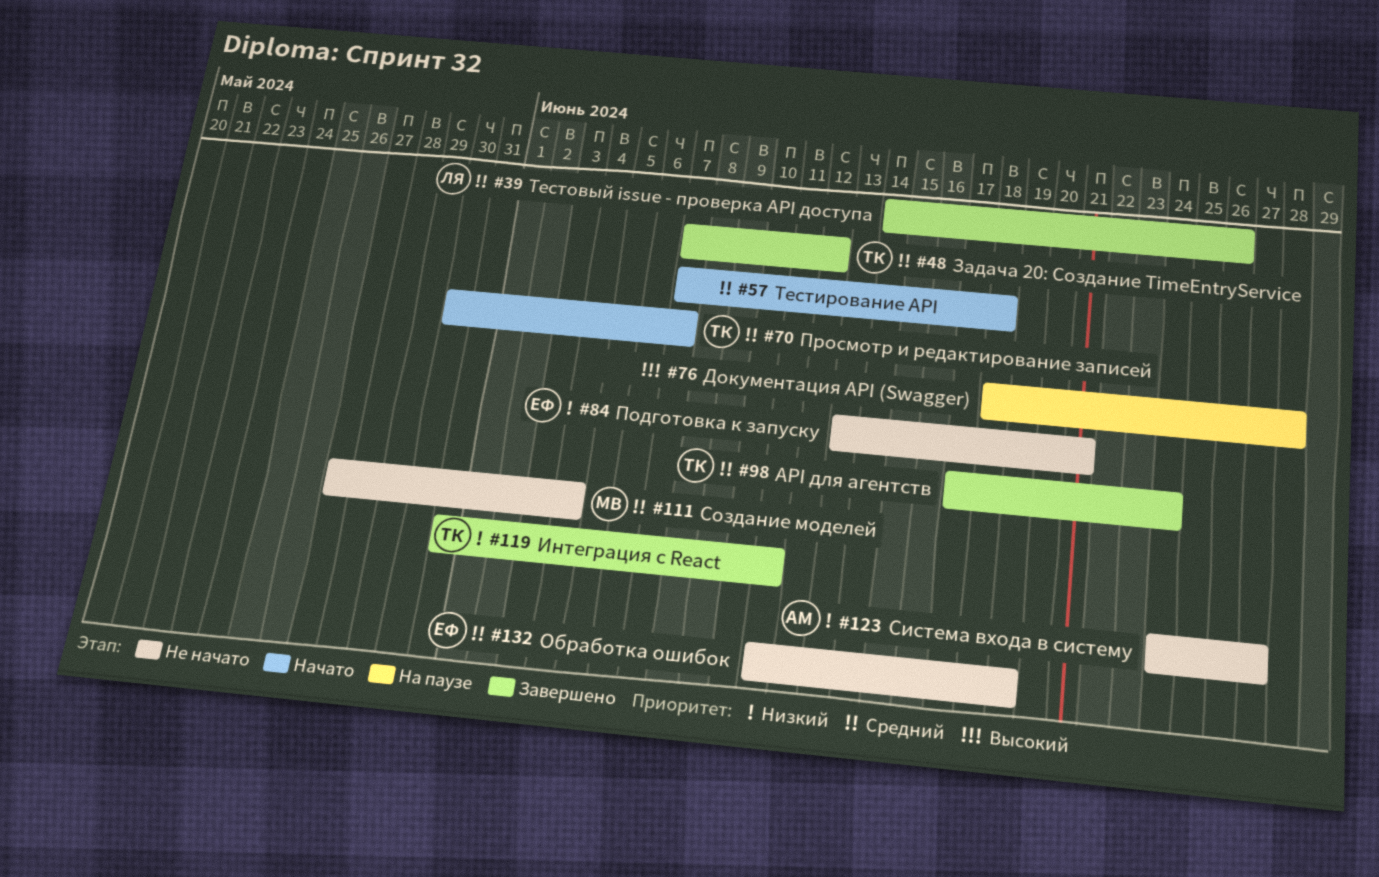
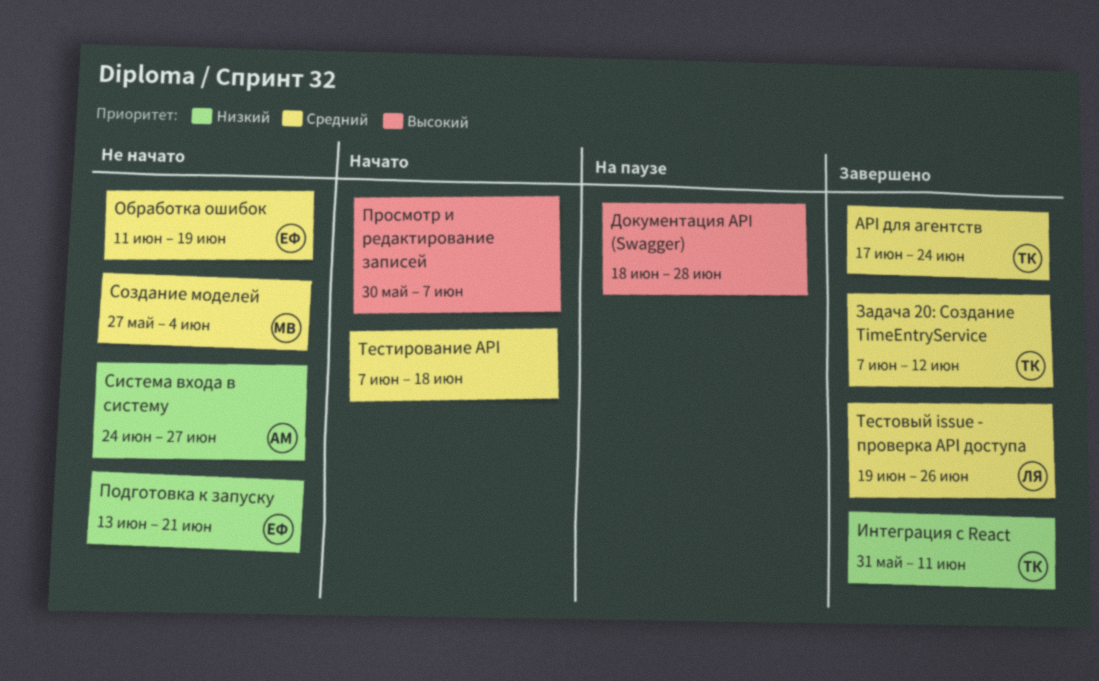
Просмотр и редактирование записей, owner: ТК -> none
Просмотр и редактирование записей, priority: Средний -> Высокий
Тестовый issue - проверка API доступа, start: Jun 14 -> Jun 19

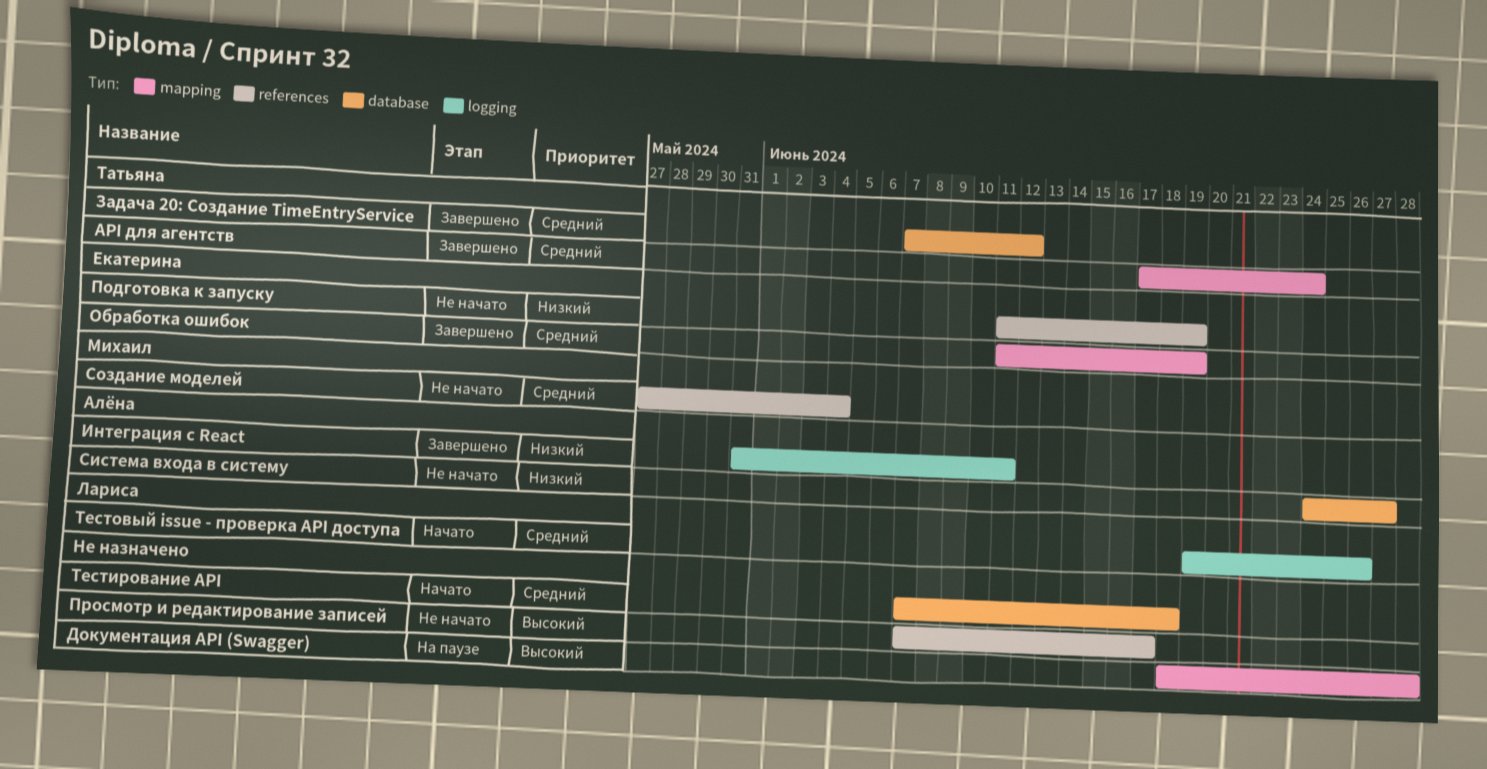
Интеграция с React, owner: Татьяна -> Алёна
Обработка ошибок, status: Не начато -> Завершено
Подготовка к запуску, start: Jun 13 -> Jun 11
Подготовка к запуску, due: Jun 21 -> Jun 19
Просмотр и редактирование записей, status: Начато -> Не начато
Просмотр и редактирование записей, start: May 30 -> Jun 7
Просмотр и редактирование записей, due: Jun 7 -> Jun 17
Тестовый issue - проверка API доступа, status: Завершено -> Начато

